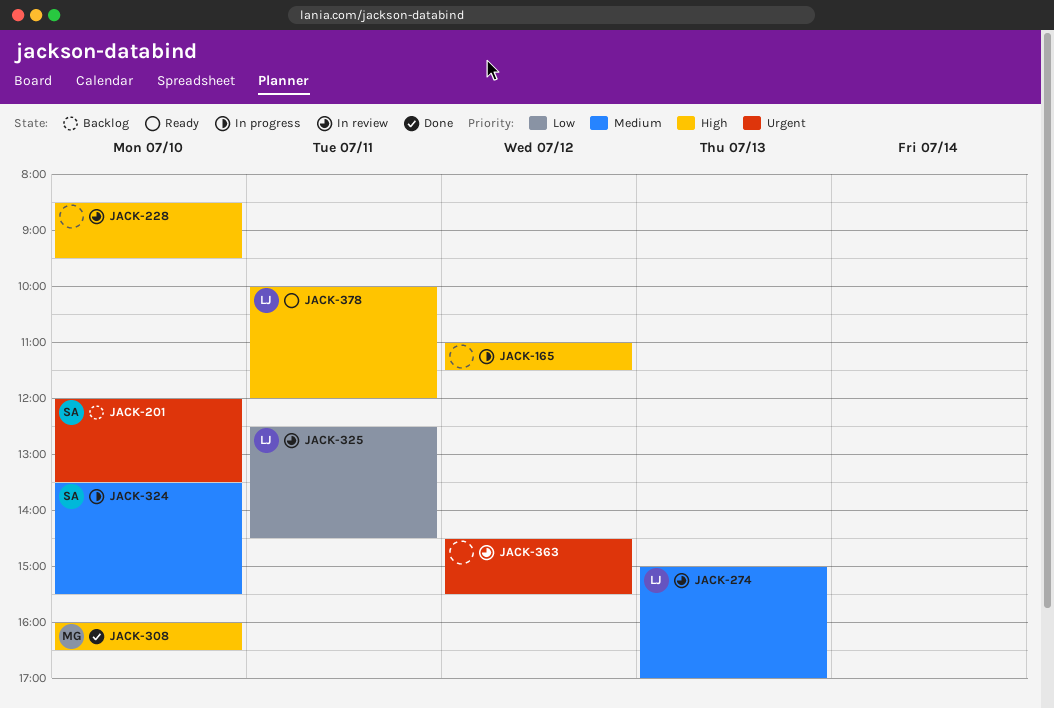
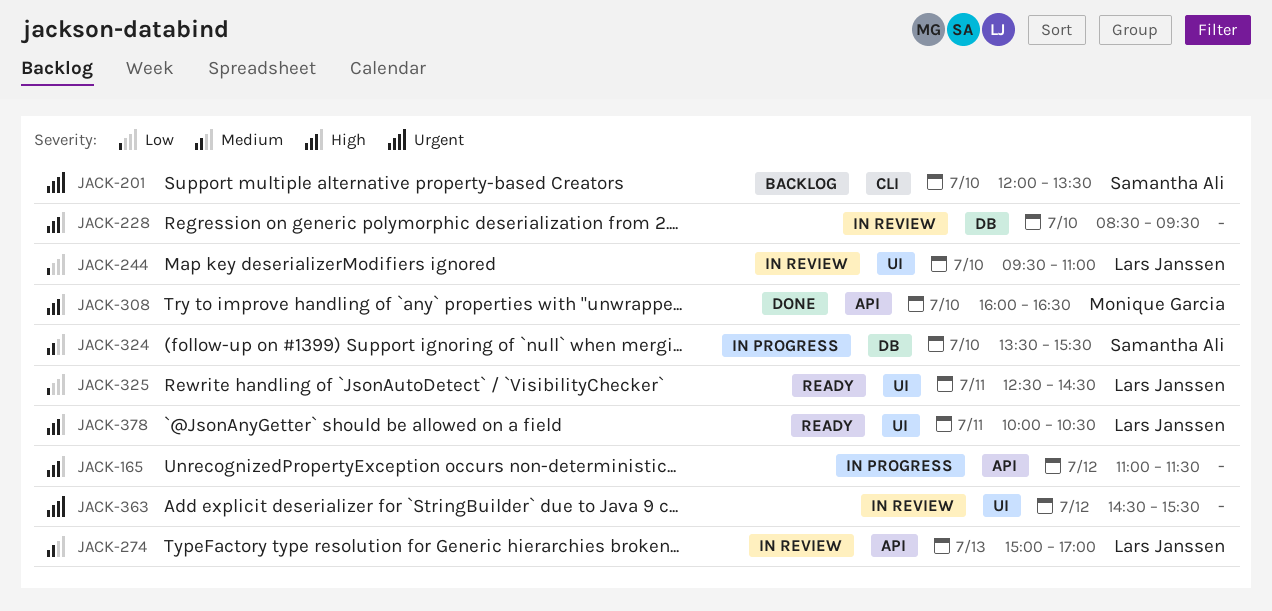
JACK-244: none -> present
JACK-325, status: In review -> Ready
JACK-378, ends: 12:00 -> 10:30

